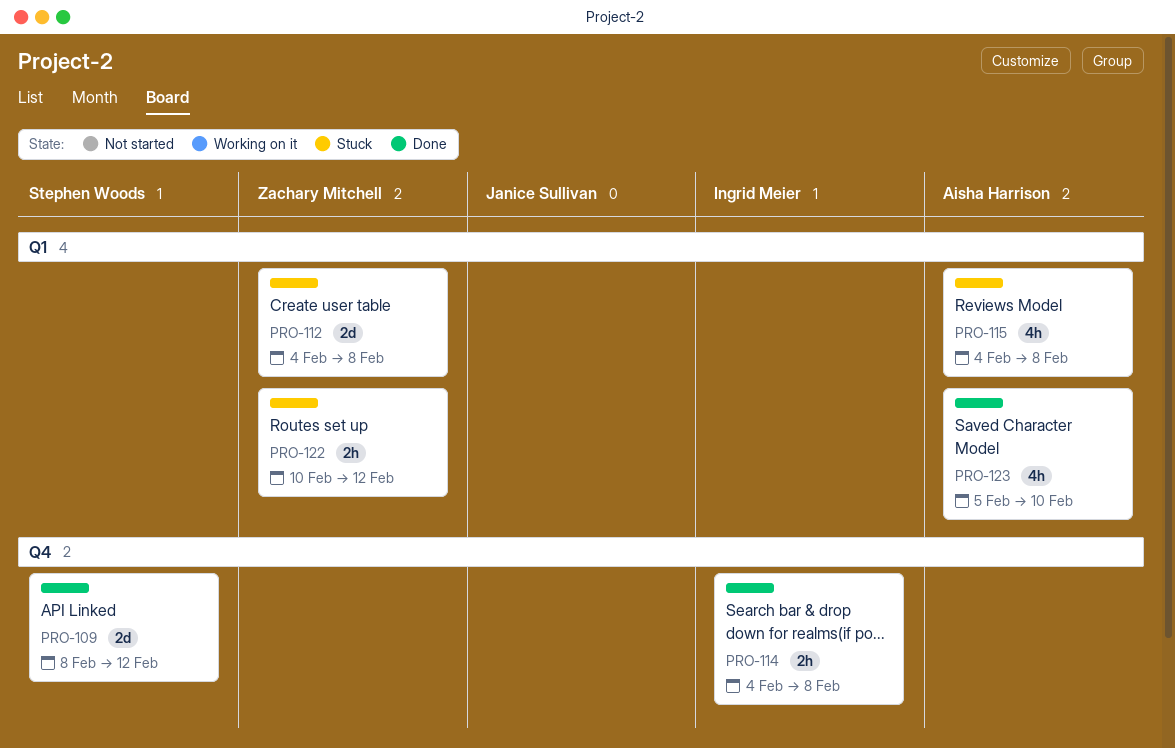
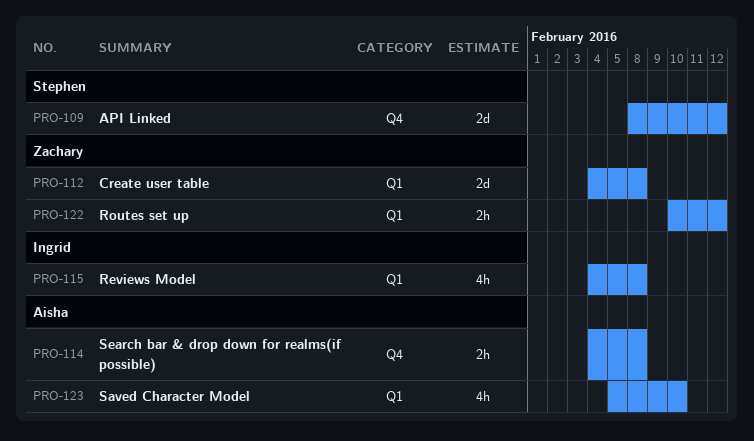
PRO-114, owner: Ingrid Meier -> Aisha Harrison
PRO-115, owner: Aisha Harrison -> Ingrid Meier

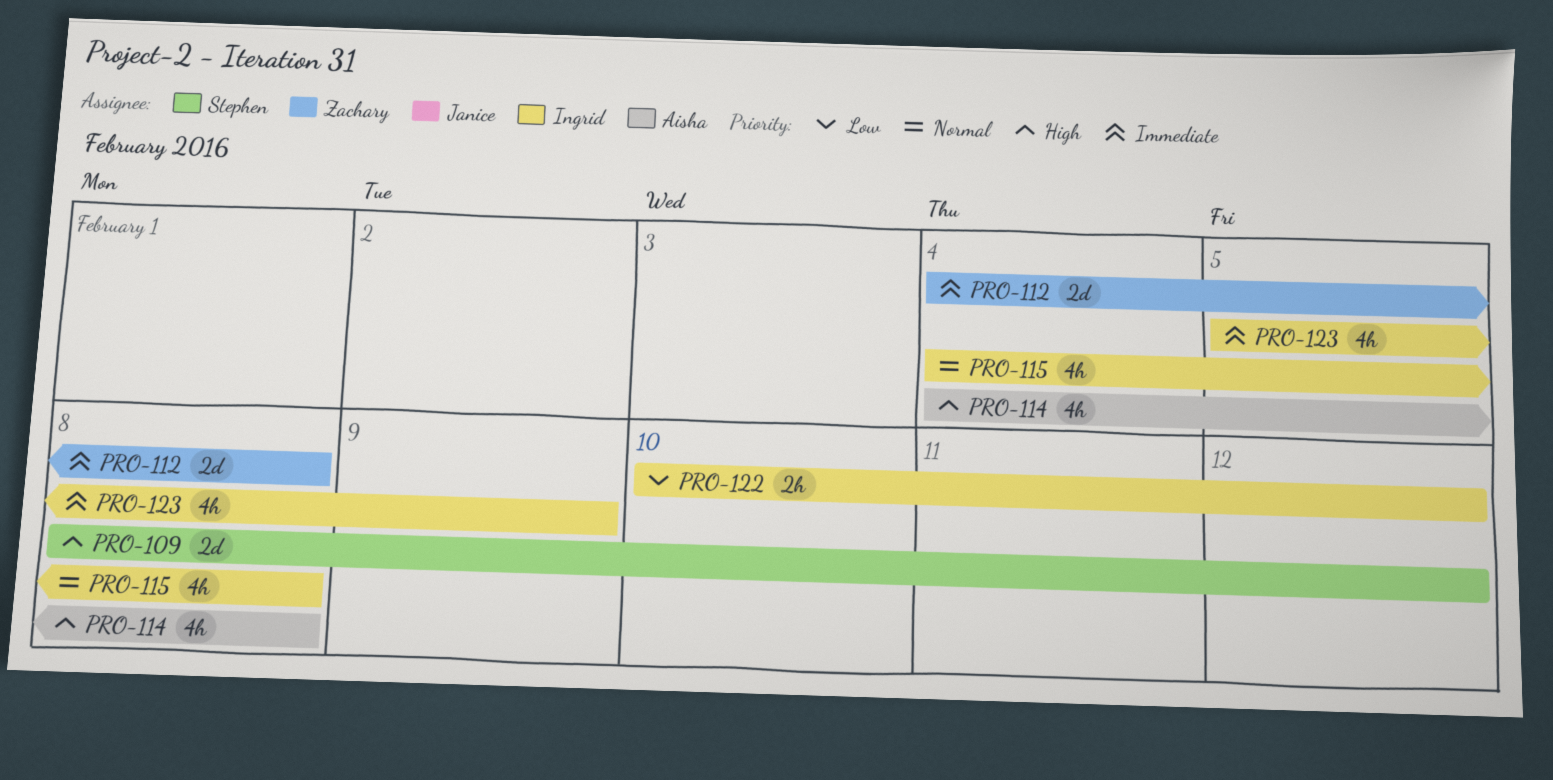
PRO-114, estimate: 2h -> 4h
PRO-122, owner: Zachary -> Ingrid
PRO-123, owner: Aisha -> Ingrid
PRO-123, due: Feb 10 -> Feb 9

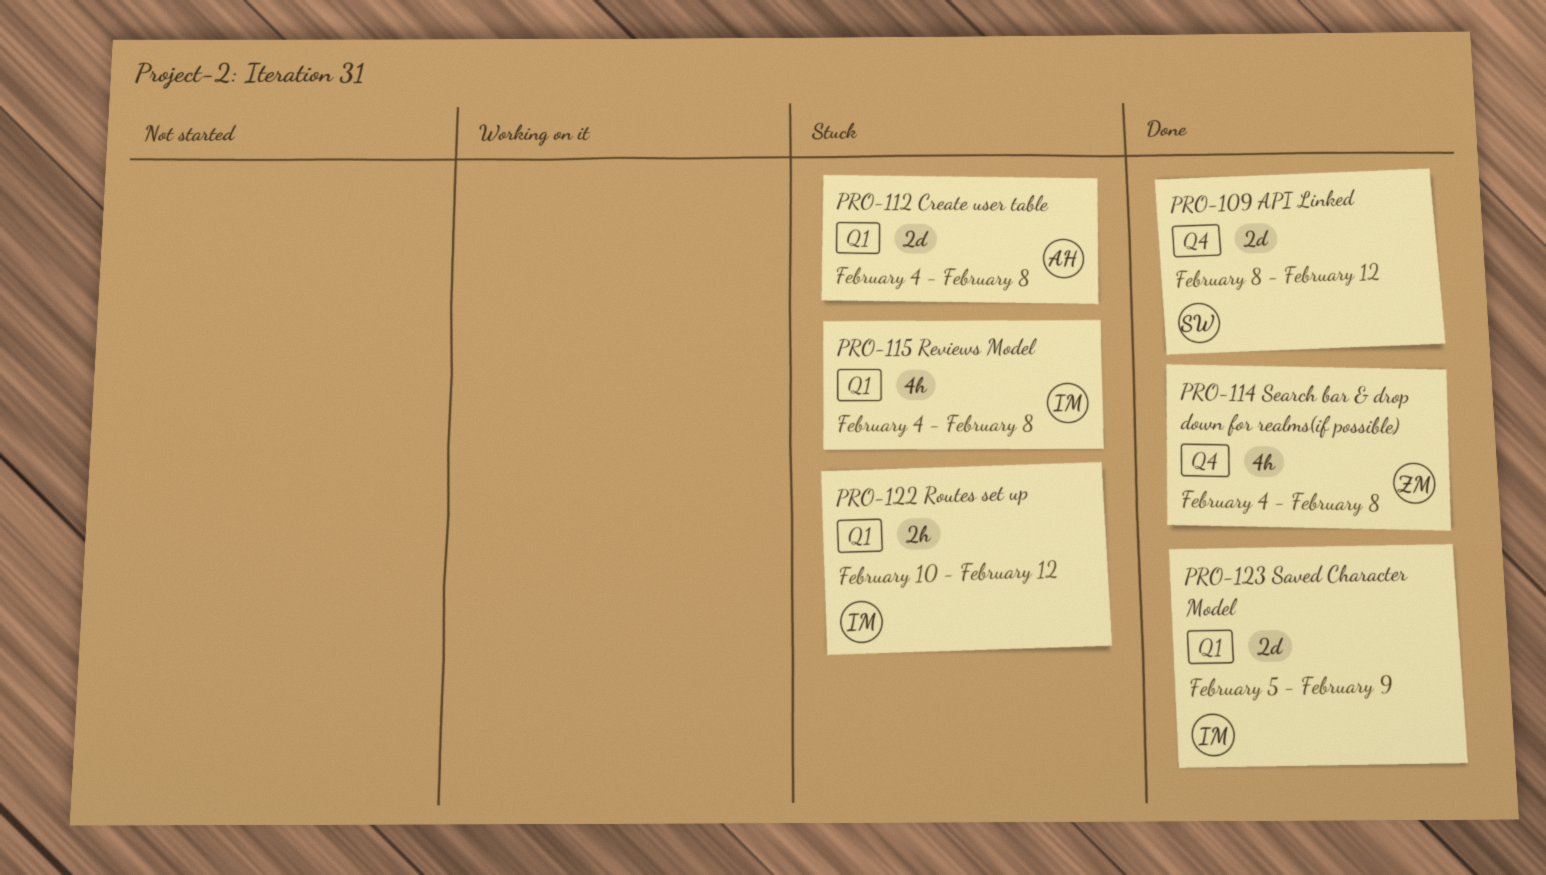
PRO-112, owner: Zachary -> Aisha
PRO-114, owner: Aisha -> Zachary
PRO-123, estimate: 4h -> 2d

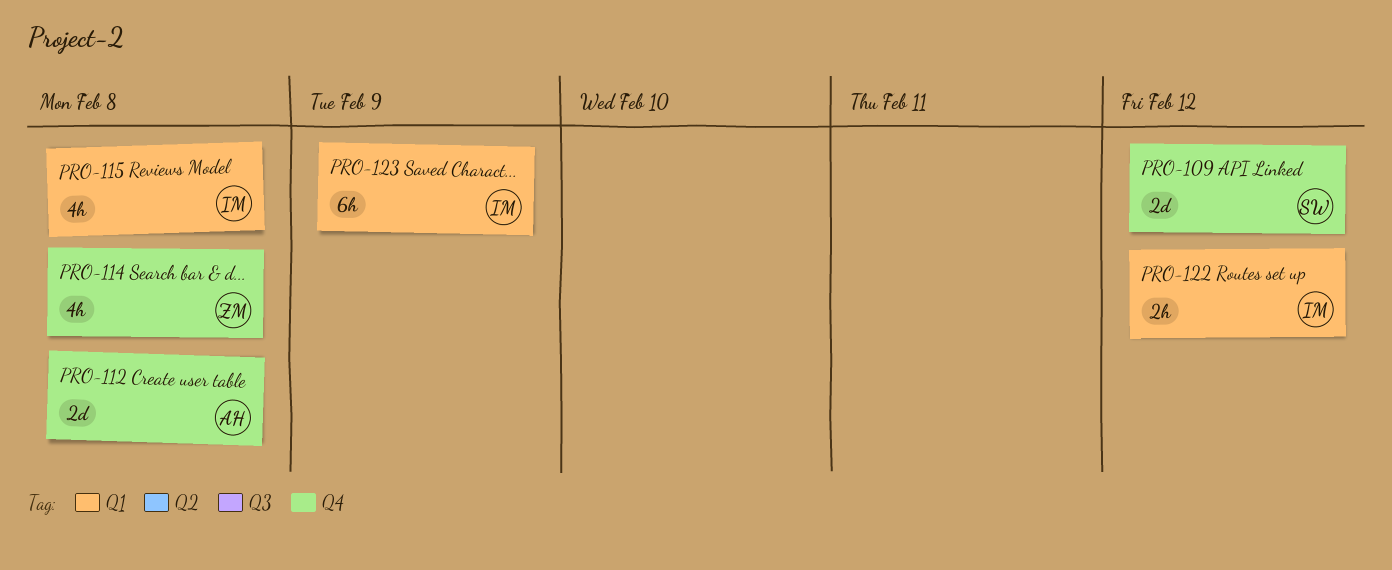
PRO-112, label: Q1 -> Q4
PRO-123, estimate: 2d -> 6h

